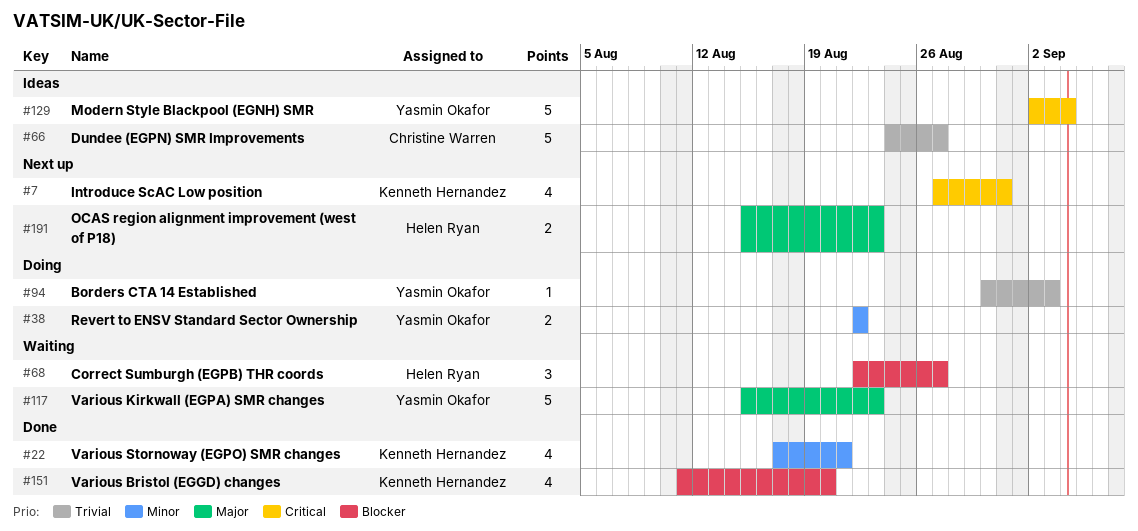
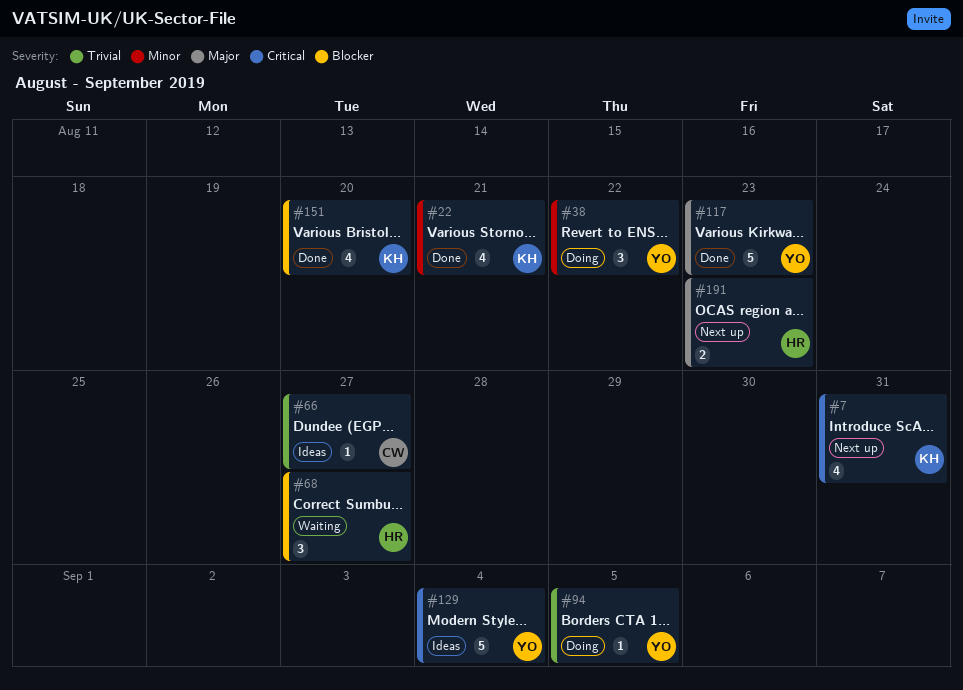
#38, estimate: 2 -> 3
#66, estimate: 5 -> 1
#94, due: Sep 3 -> Sep 5
#117, status: Waiting -> Done

